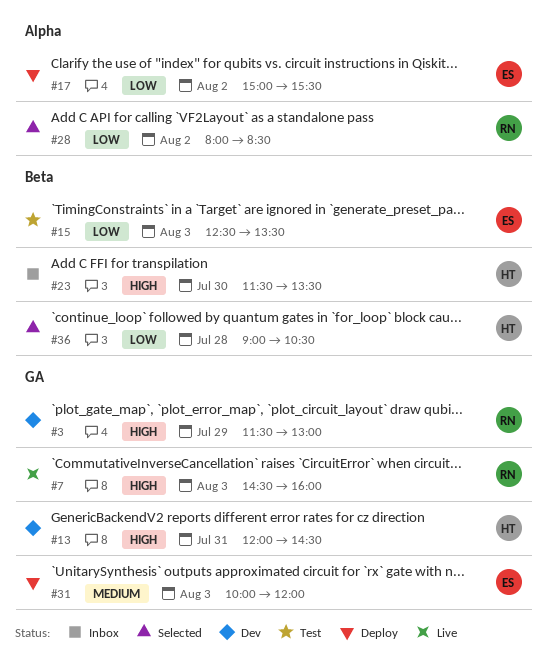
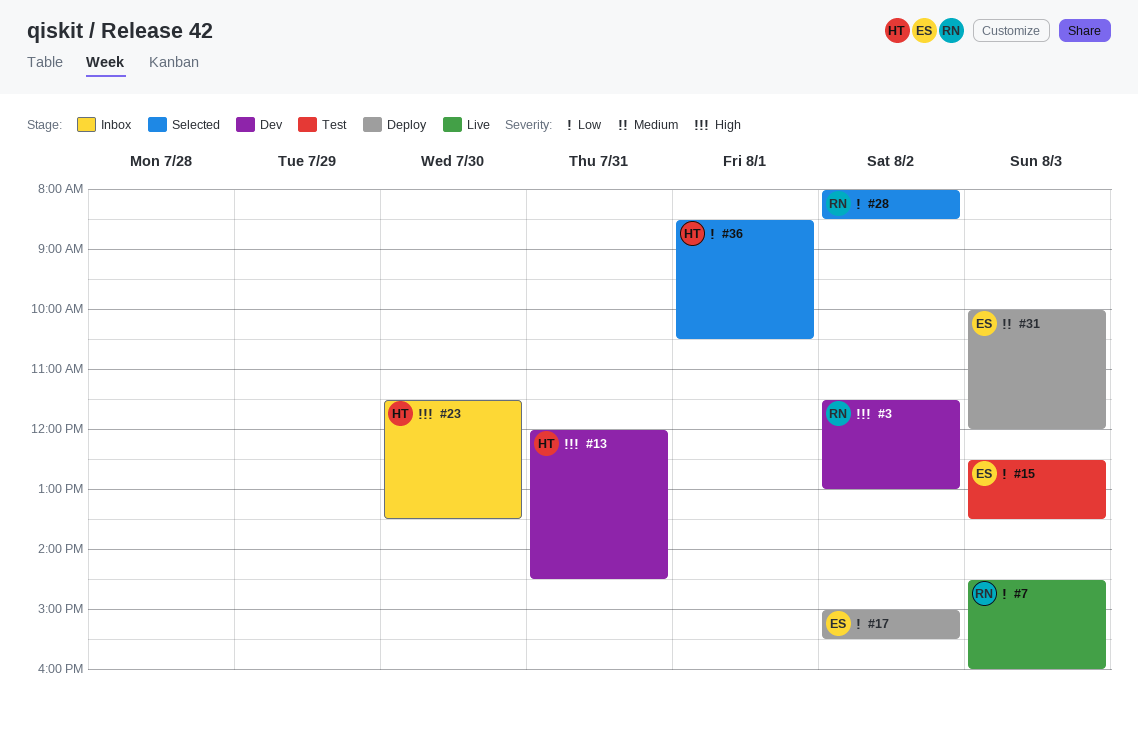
#3, day: Jul 29 -> Aug 2
#7, priority: High -> Low
#36, day: Jul 28 -> Aug 1
#36, begins: 09:00 -> 08:30

